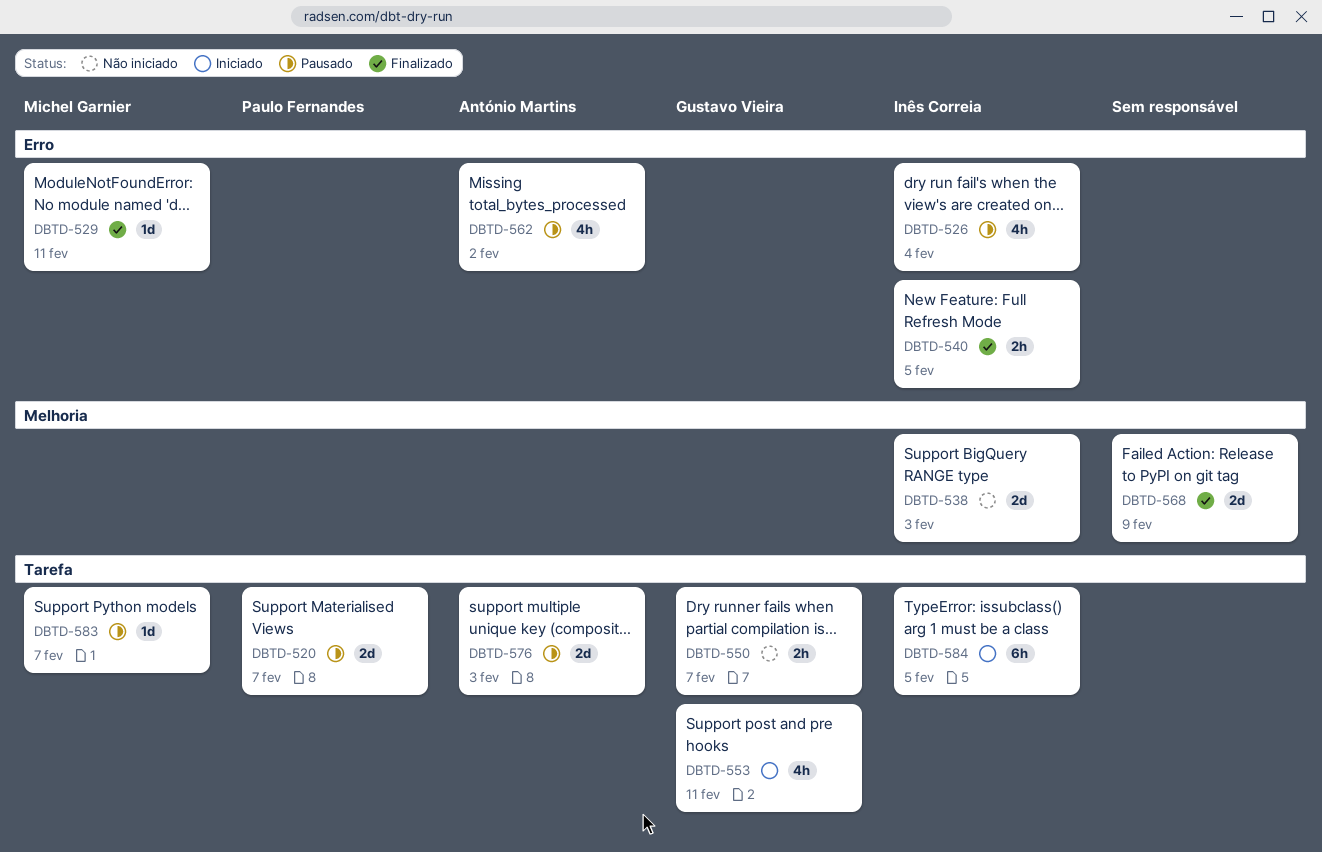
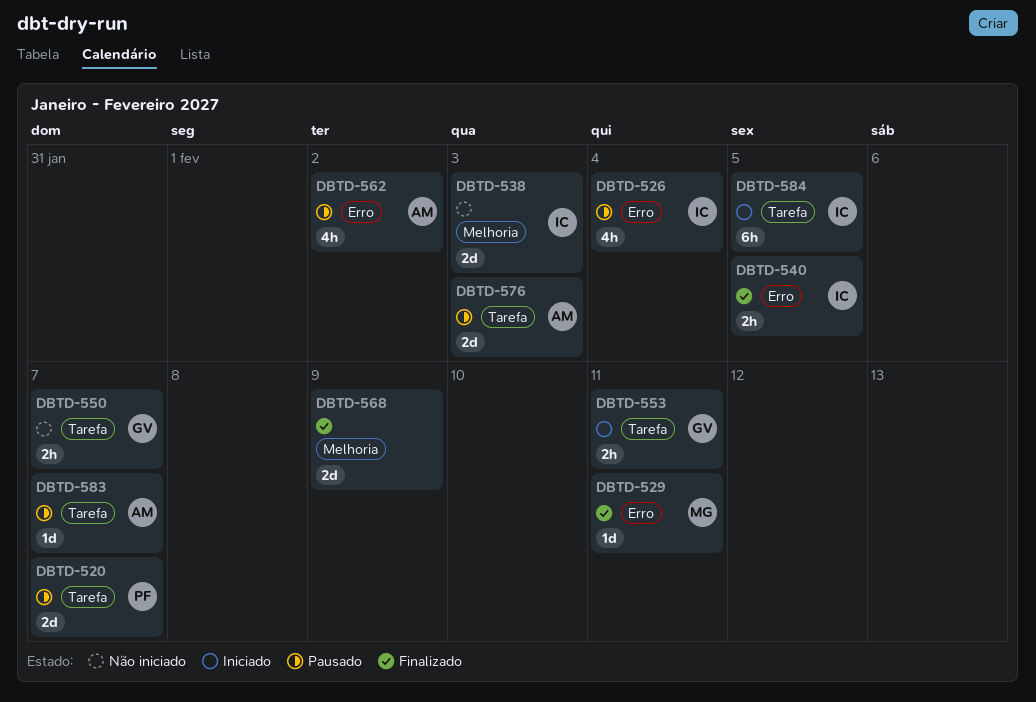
DBTD-553, estimate: 4h -> 2h
DBTD-583, owner: Michel Garnier -> António Martins

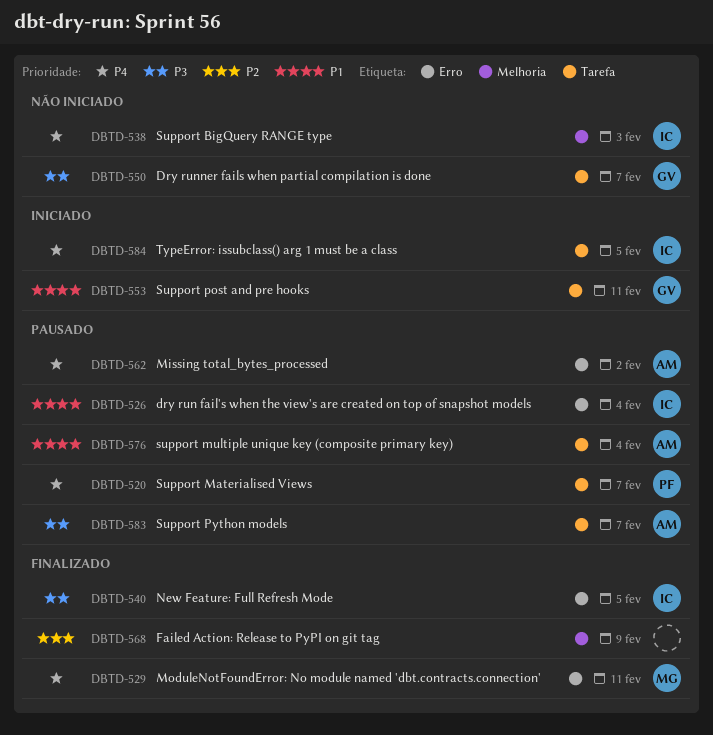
DBTD-576, due: Feb 3 -> Feb 4

